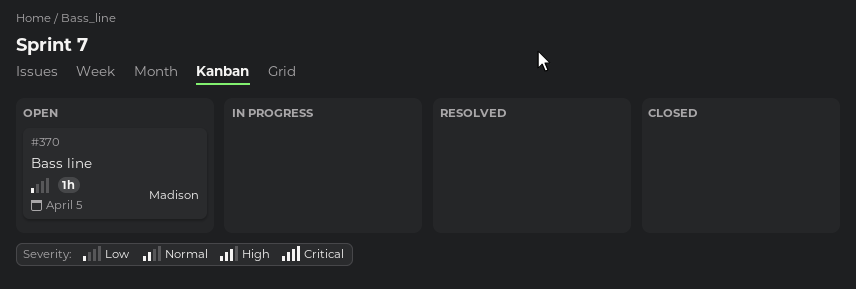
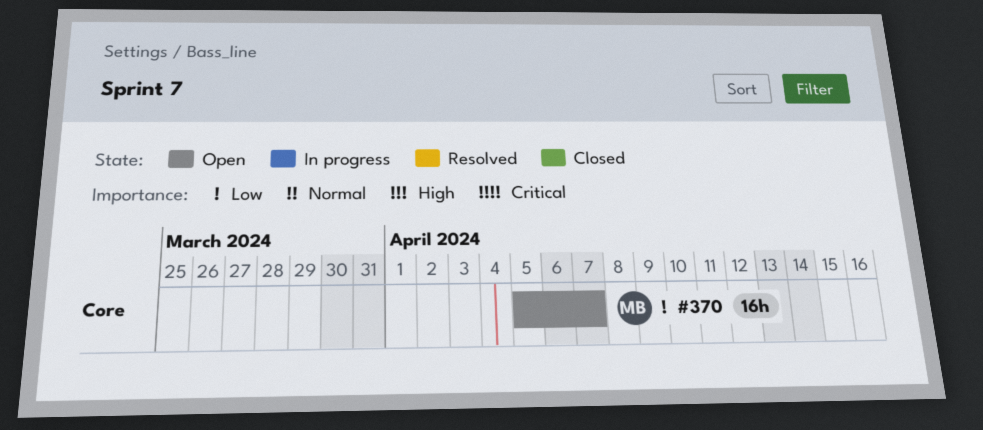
#370, estimate: 1h -> 16h
#370, due: Apr 5 -> Apr 7

